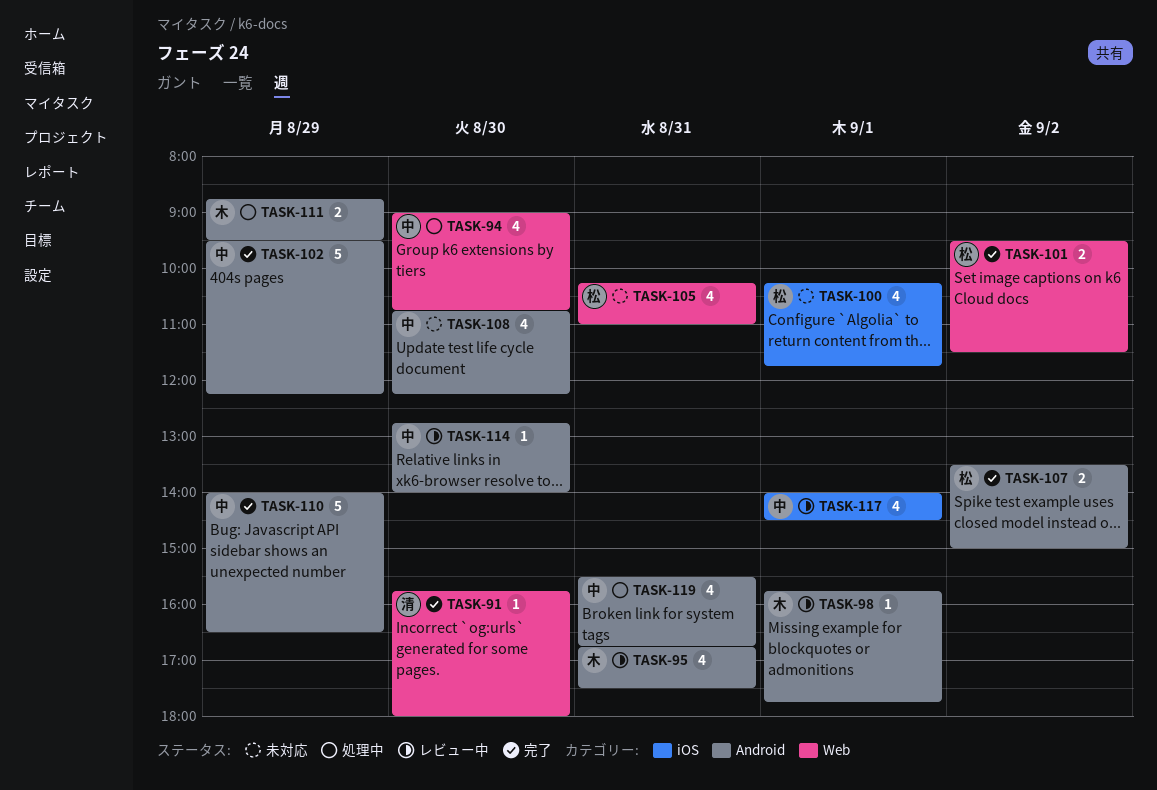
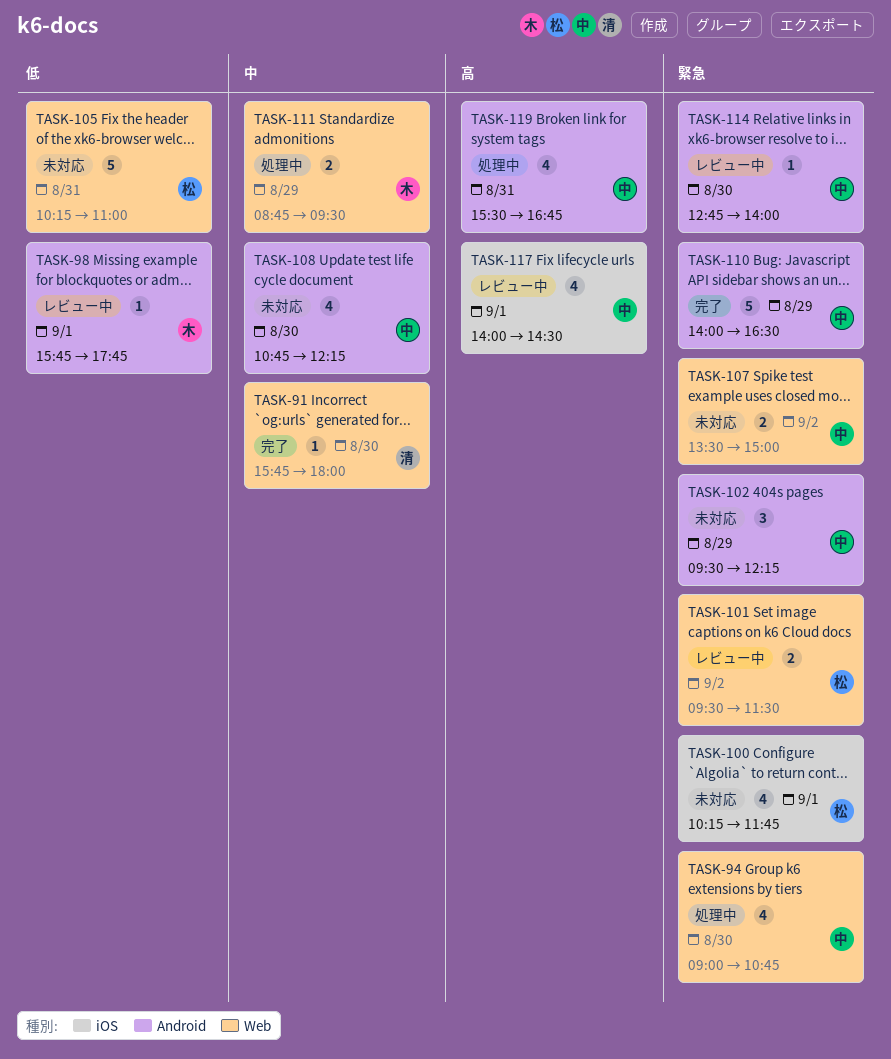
TASK-95: present -> none
TASK-101, status: 完了 -> レビュー中
TASK-102, status: 完了 -> 未対応
TASK-102, estimate: 5 -> 3
TASK-105, estimate: 4 -> 5
TASK-107, status: 完了 -> 未対応
TASK-107, owner: 松 -> 中
TASK-107, label: Android -> Web
TASK-111, label: Android -> Web

